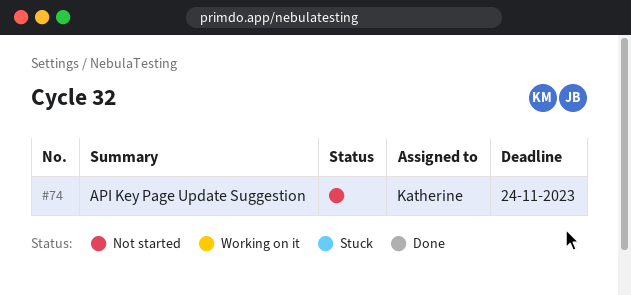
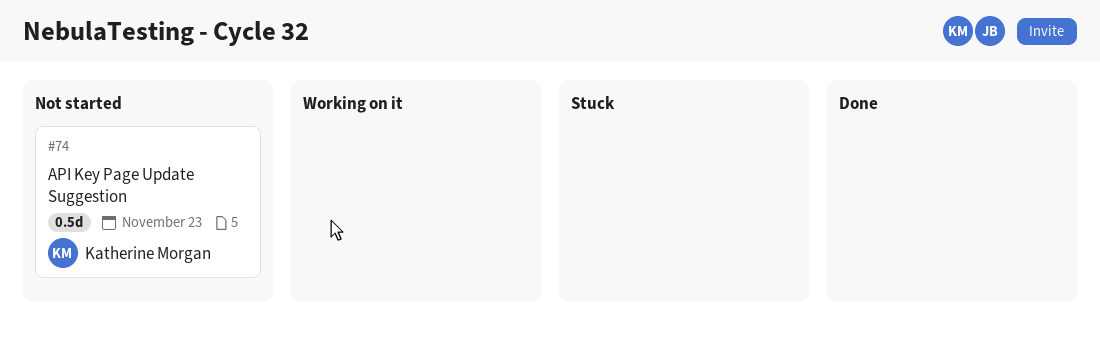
#74, due: Nov 24 -> Nov 23

